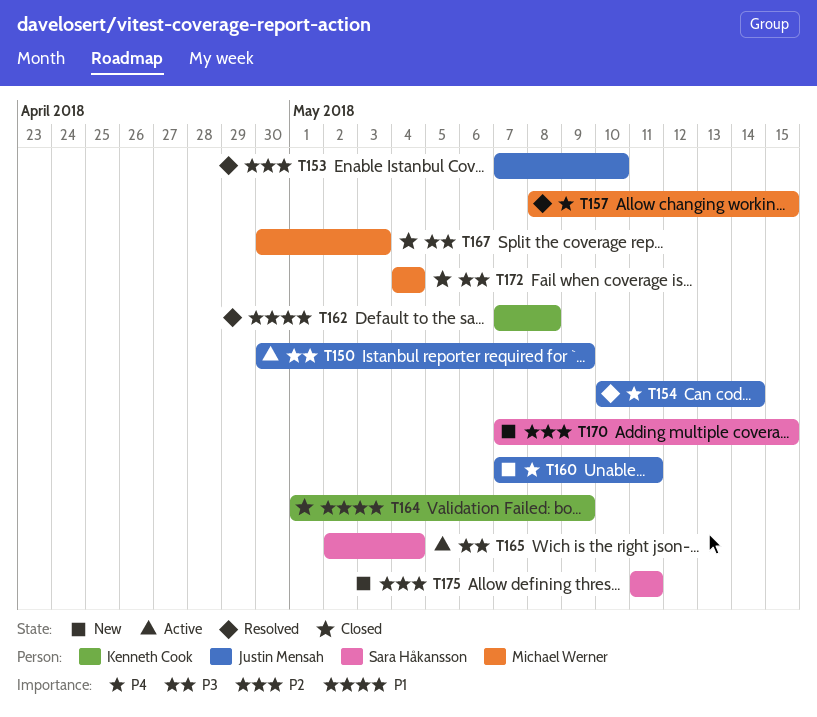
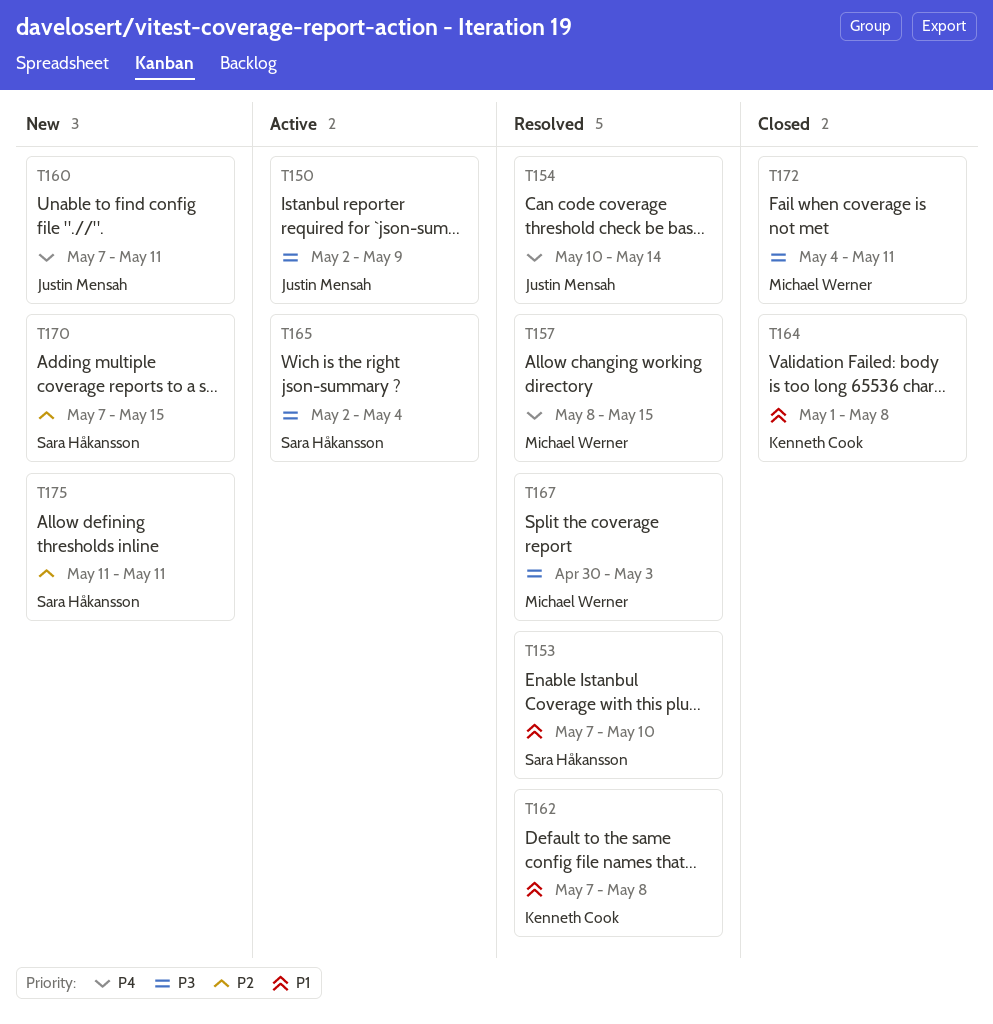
T150, start: Apr 30 -> May 2
T153, owner: Justin Mensah -> Sara Håkansson
T153, priority: P2 -> P1
T164, due: May 9 -> May 8
T167, status: Closed -> Resolved
T172, due: May 4 -> May 11

